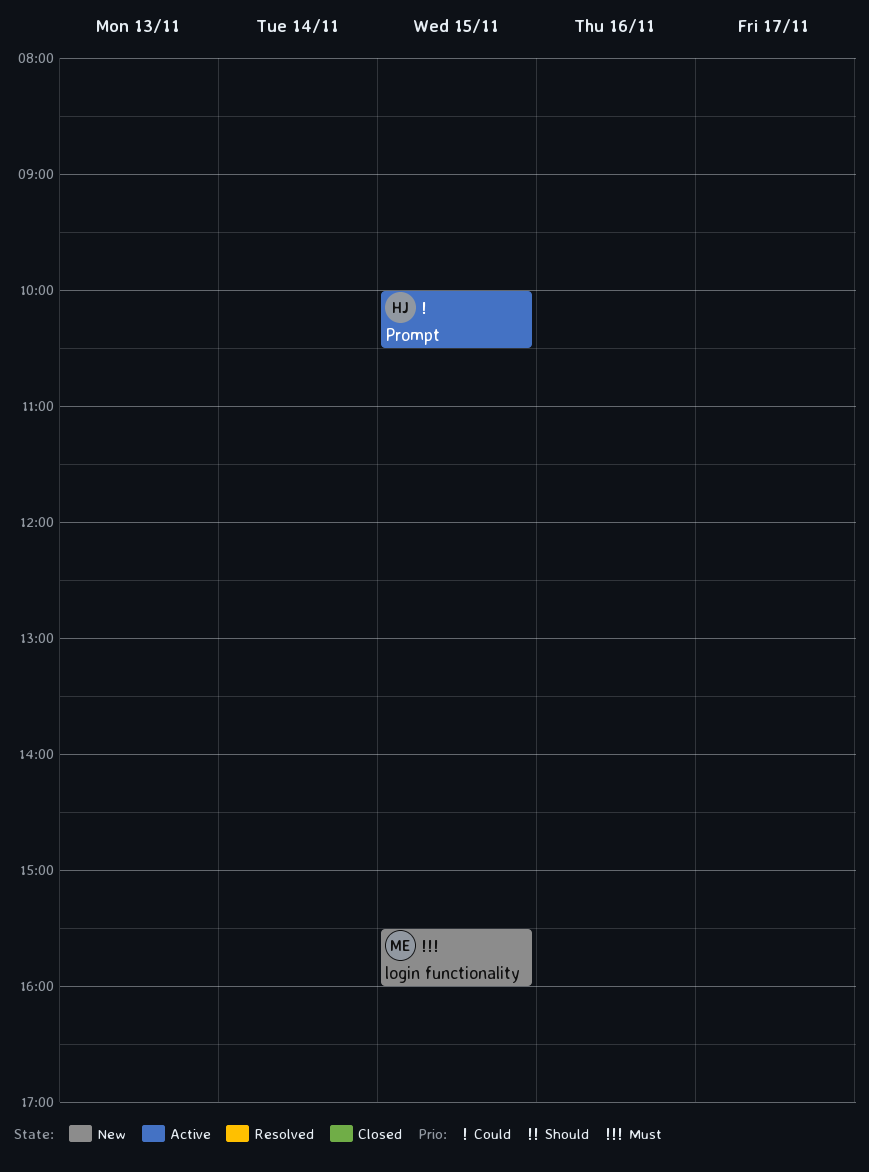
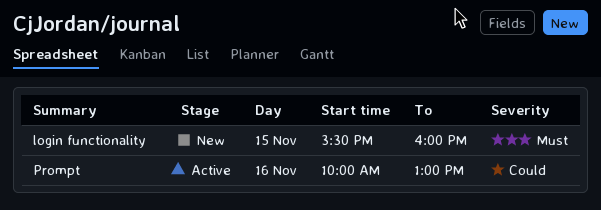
Prompt, day: Nov 15 -> Nov 16
Prompt, ends: 10:30 -> 13:00

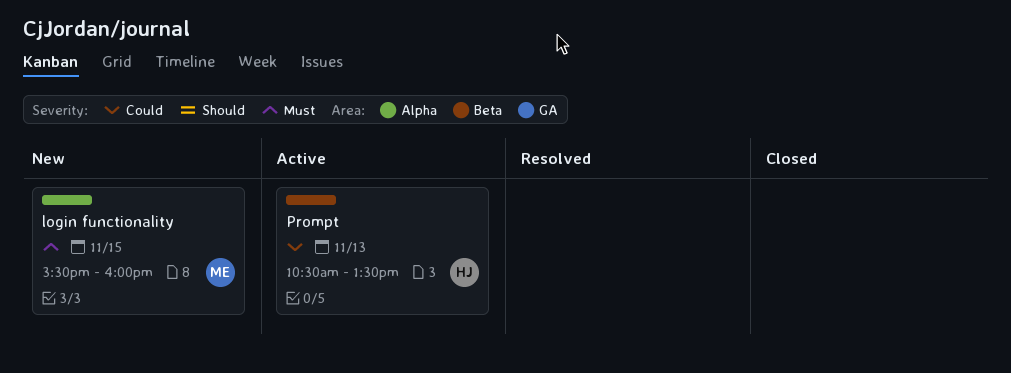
Prompt, day: Nov 16 -> Nov 13
Prompt, begins: 10:00 -> 10:30
Prompt, ends: 13:00 -> 13:30

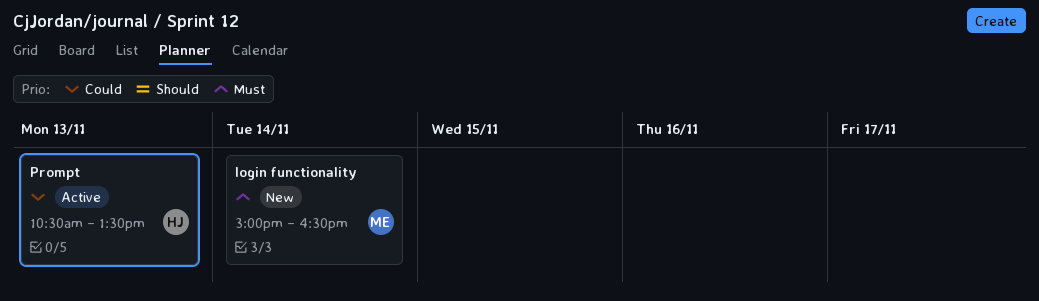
login functionality, day: Nov 15 -> Nov 14
login functionality, begins: 15:30 -> 15:00
login functionality, ends: 16:00 -> 16:30

